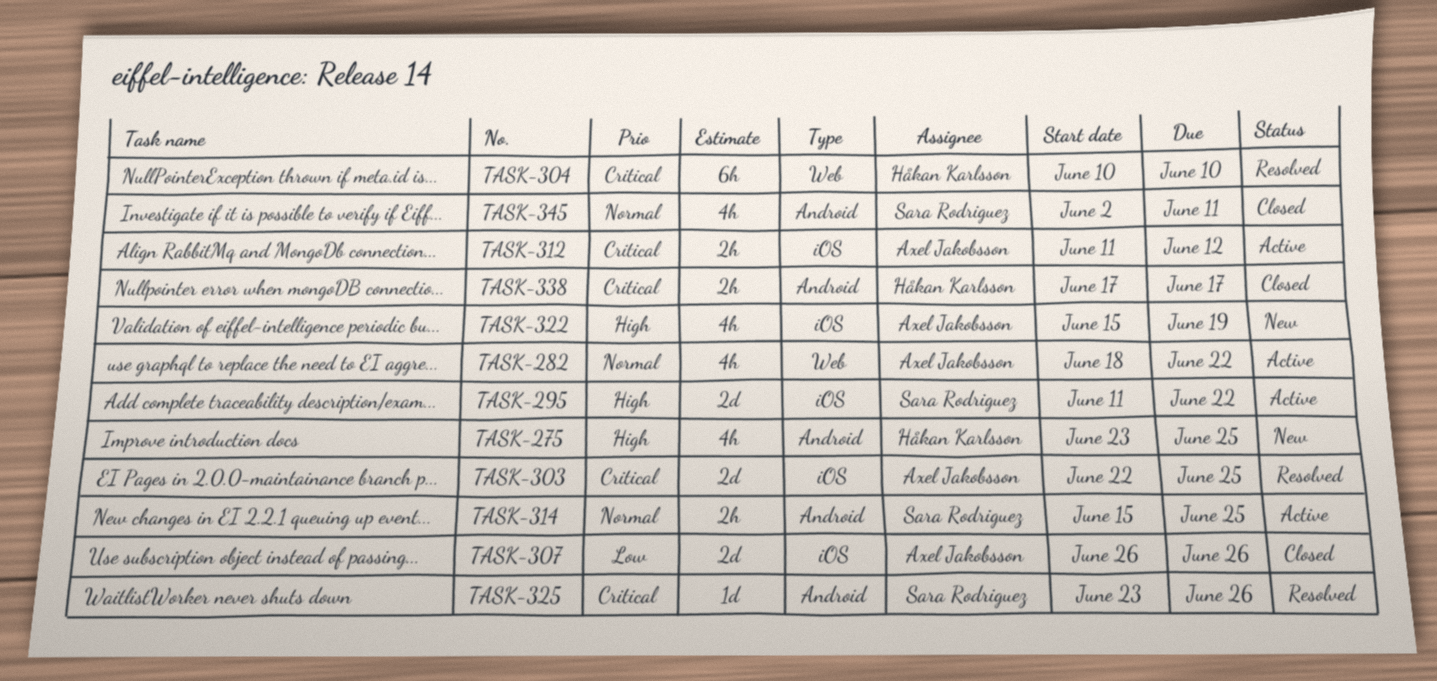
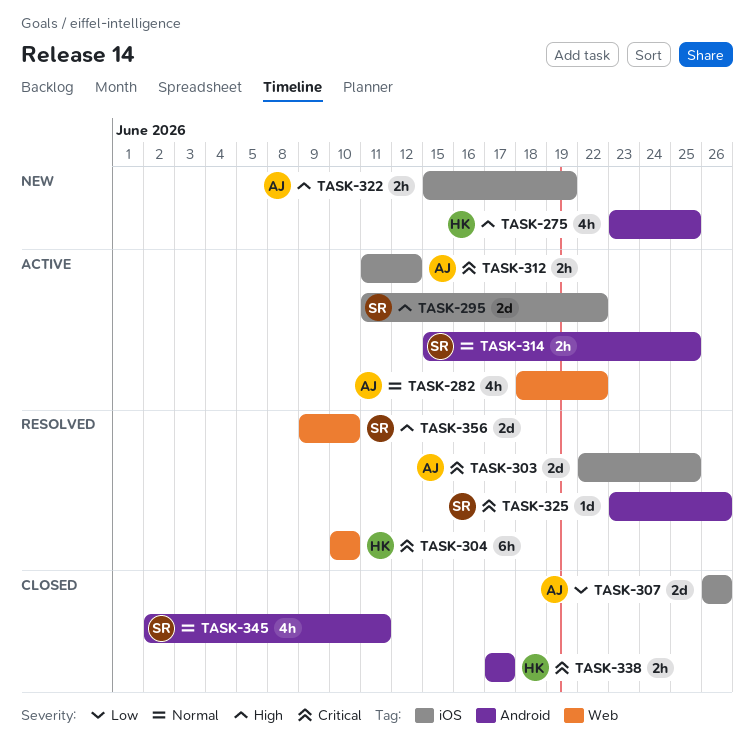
TASK-322, estimate: 4h -> 2h
TASK-356: none -> present

